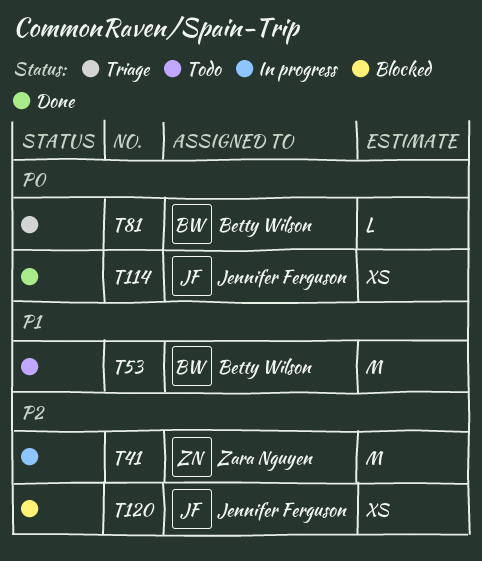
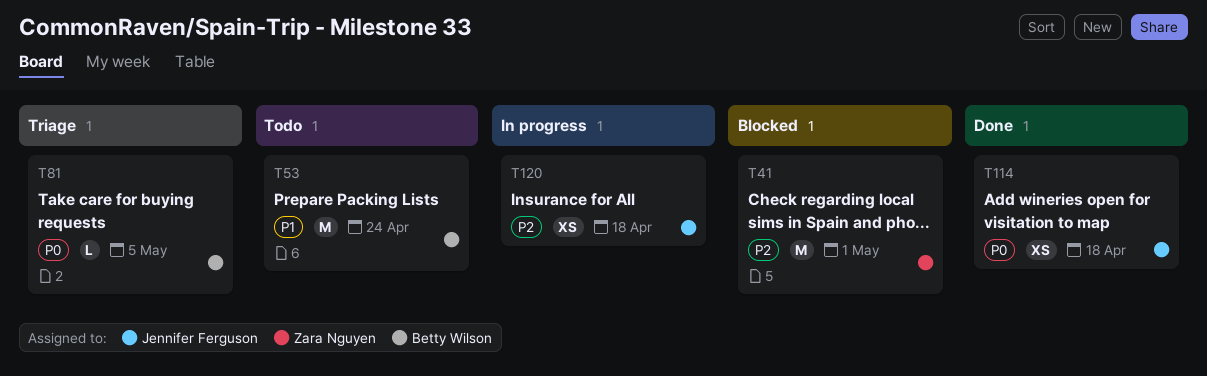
T41, status: In progress -> Blocked
T120, status: Blocked -> In progress

